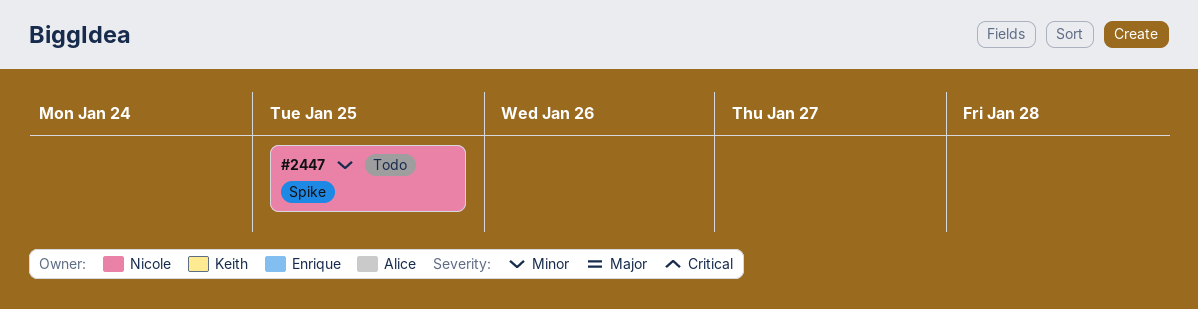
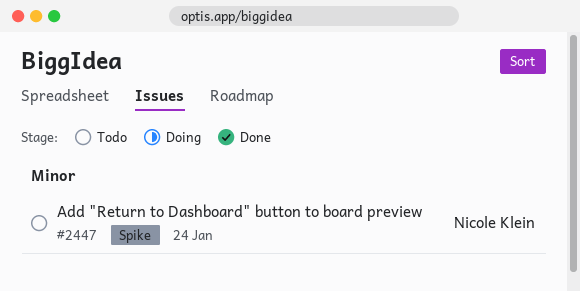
#2447, due: Jan 25 -> Jan 24

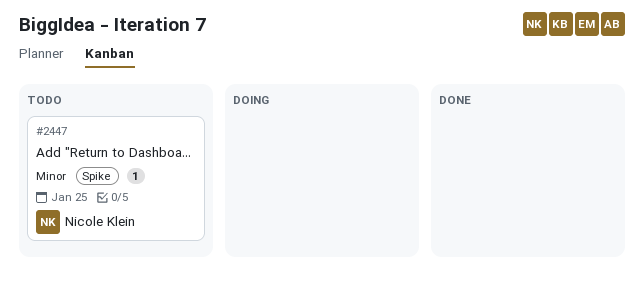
#2447, due: Jan 24 -> Jan 25

